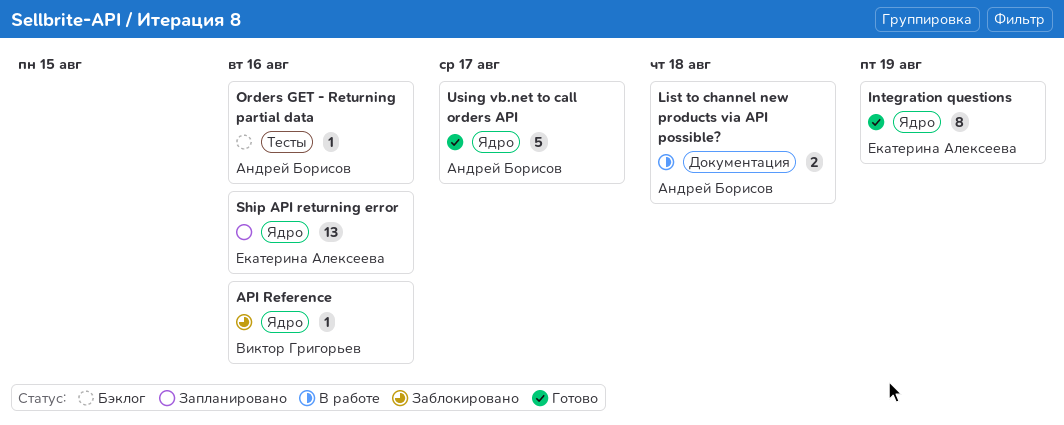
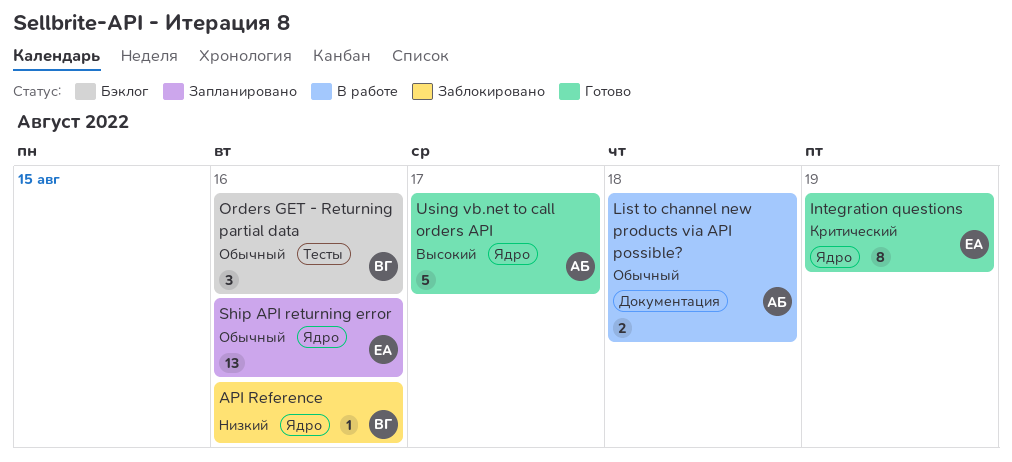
Orders GET - Returning partial data, owner: Андрей Борисов -> Виктор Григорьев
Orders GET - Returning partial data, estimate: 1 -> 3

